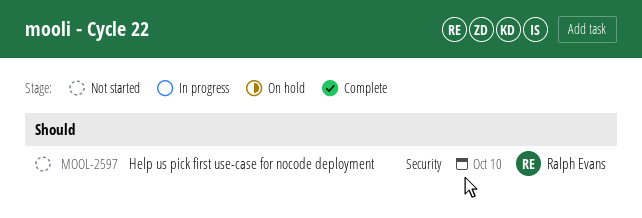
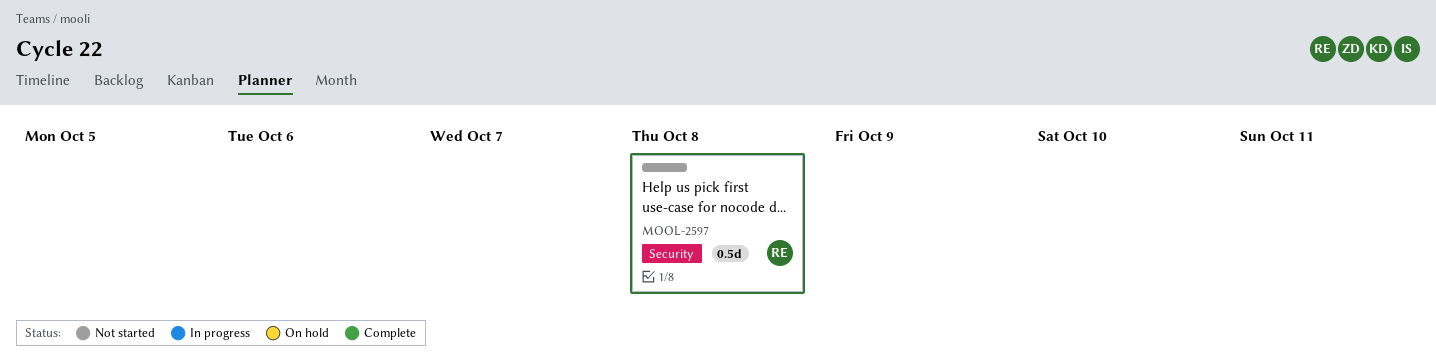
MOOL-2597, due: Oct 10 -> Oct 8

